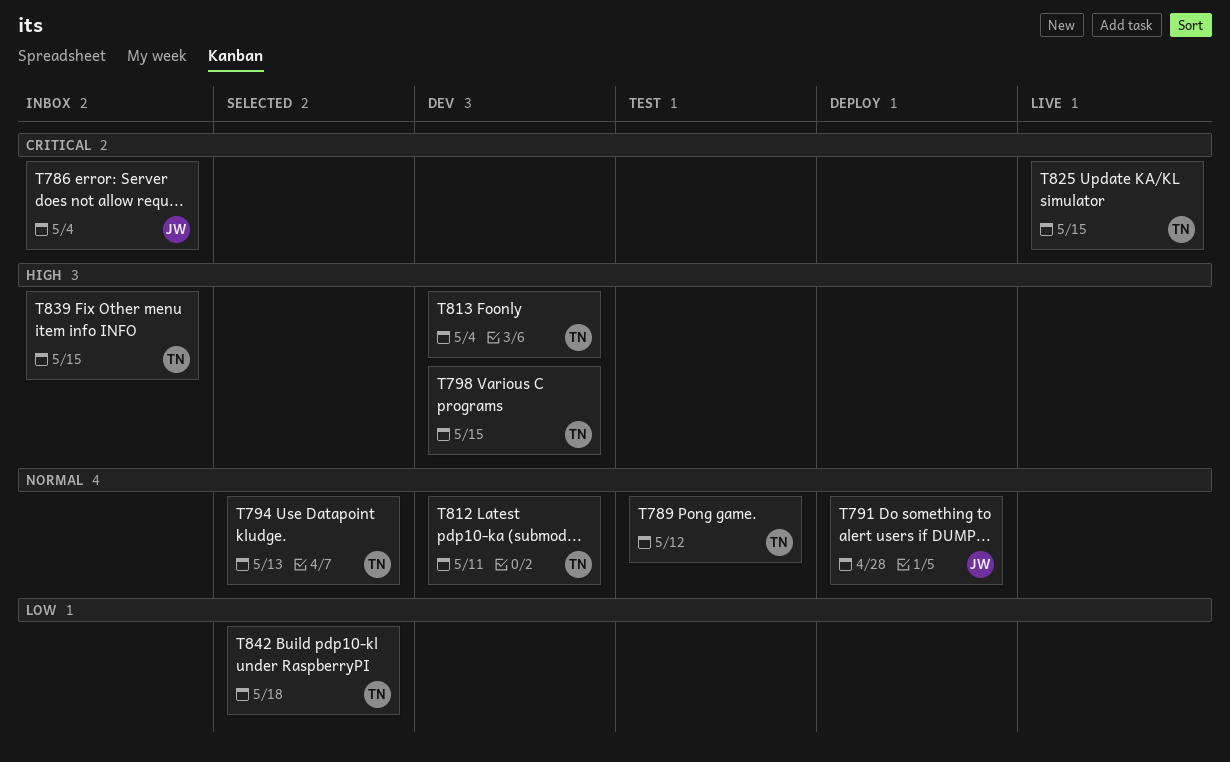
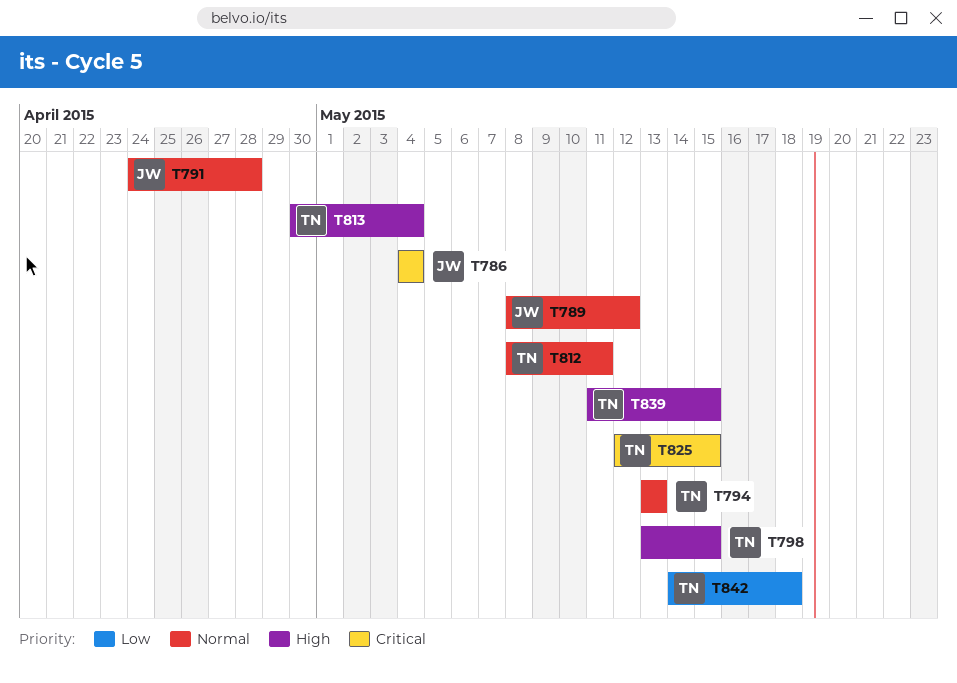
T789, owner: TN -> JW

